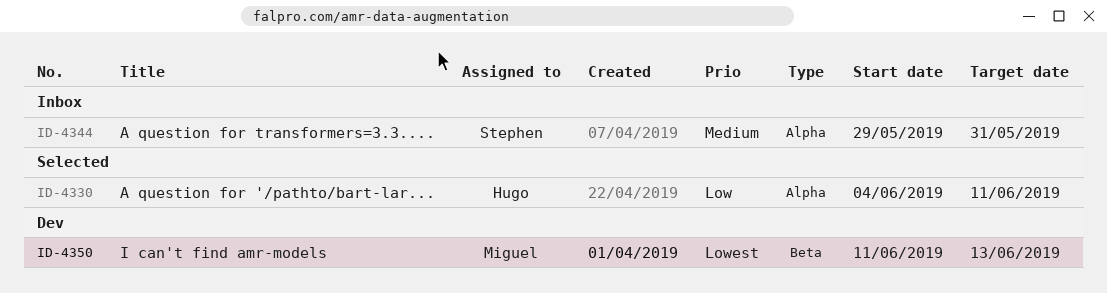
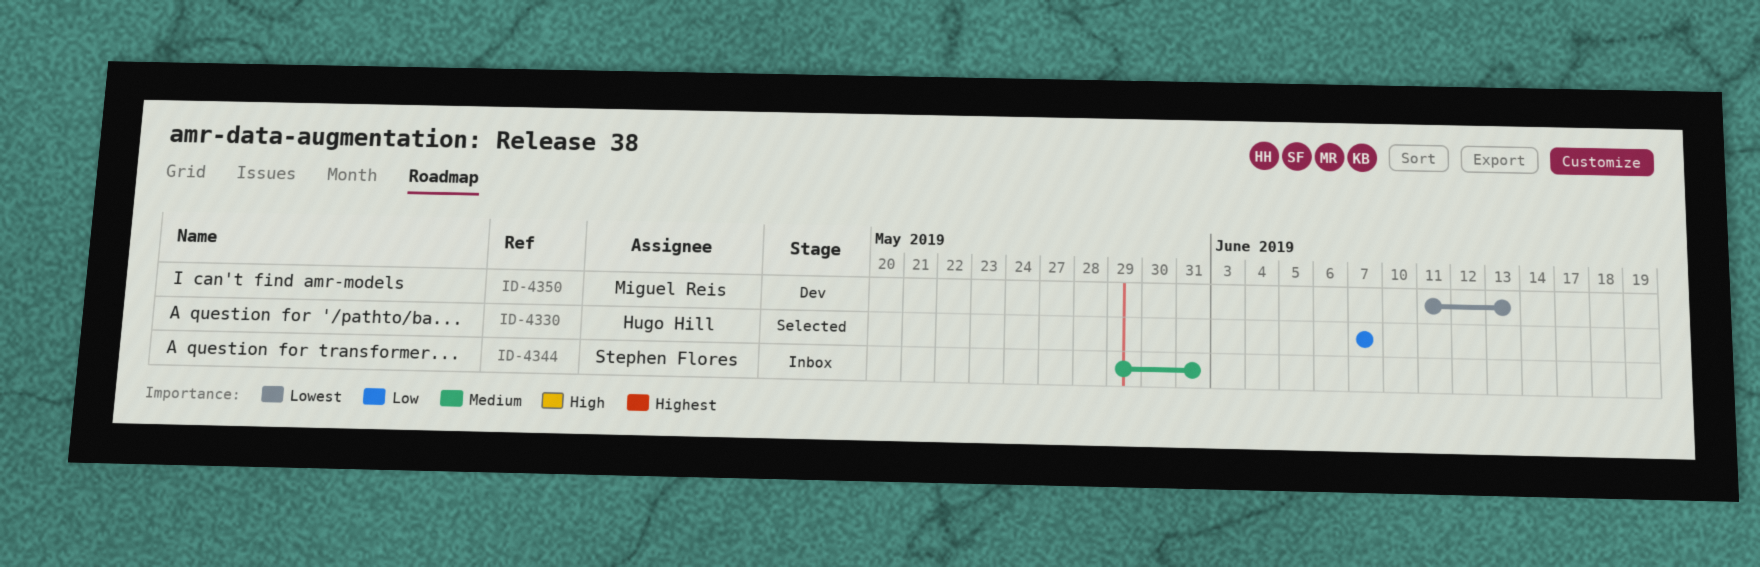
ID-4330, start: Jun 4 -> Jun 7
ID-4330, due: Jun 11 -> Jun 7

